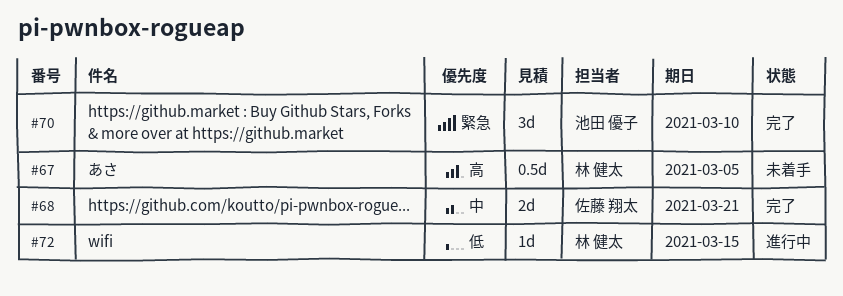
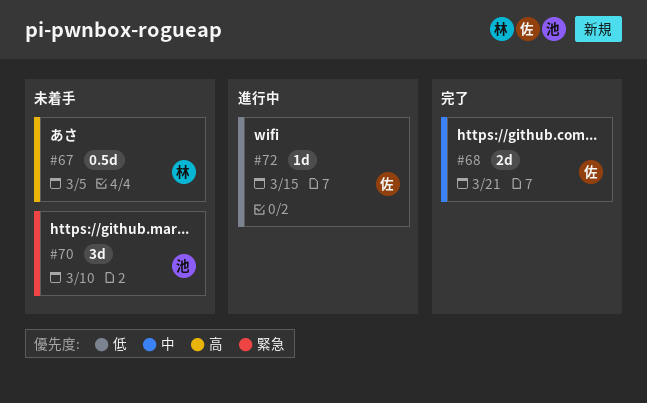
#70, status: 完了 -> 未着手
#72, owner: 林 健太 -> 佐藤 翔太

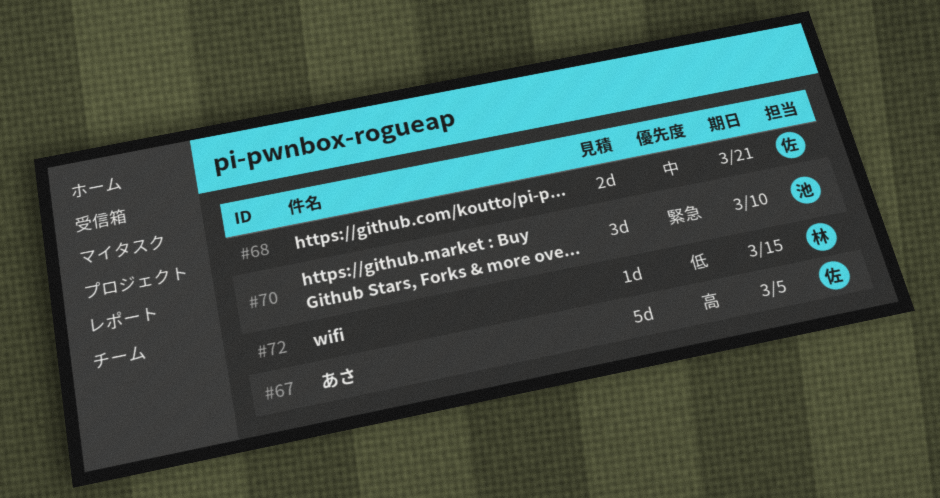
#67, owner: 林 -> 佐
#67, estimate: 0.5d -> 5d
#72, owner: 佐 -> 林

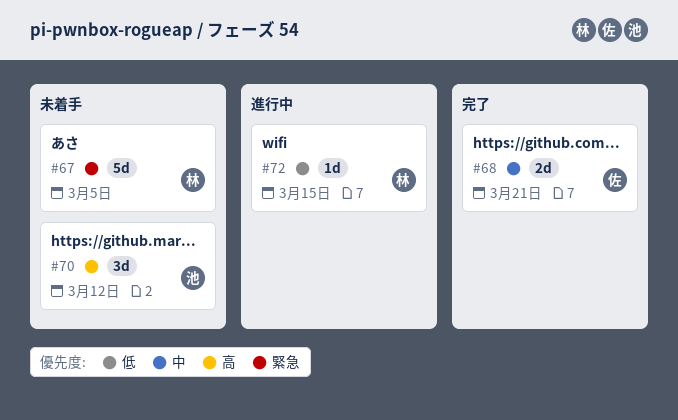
#67, owner: 佐 -> 林
#67, priority: 高 -> 緊急
#70, priority: 緊急 -> 高
#70, due: Mar 10 -> Mar 12

